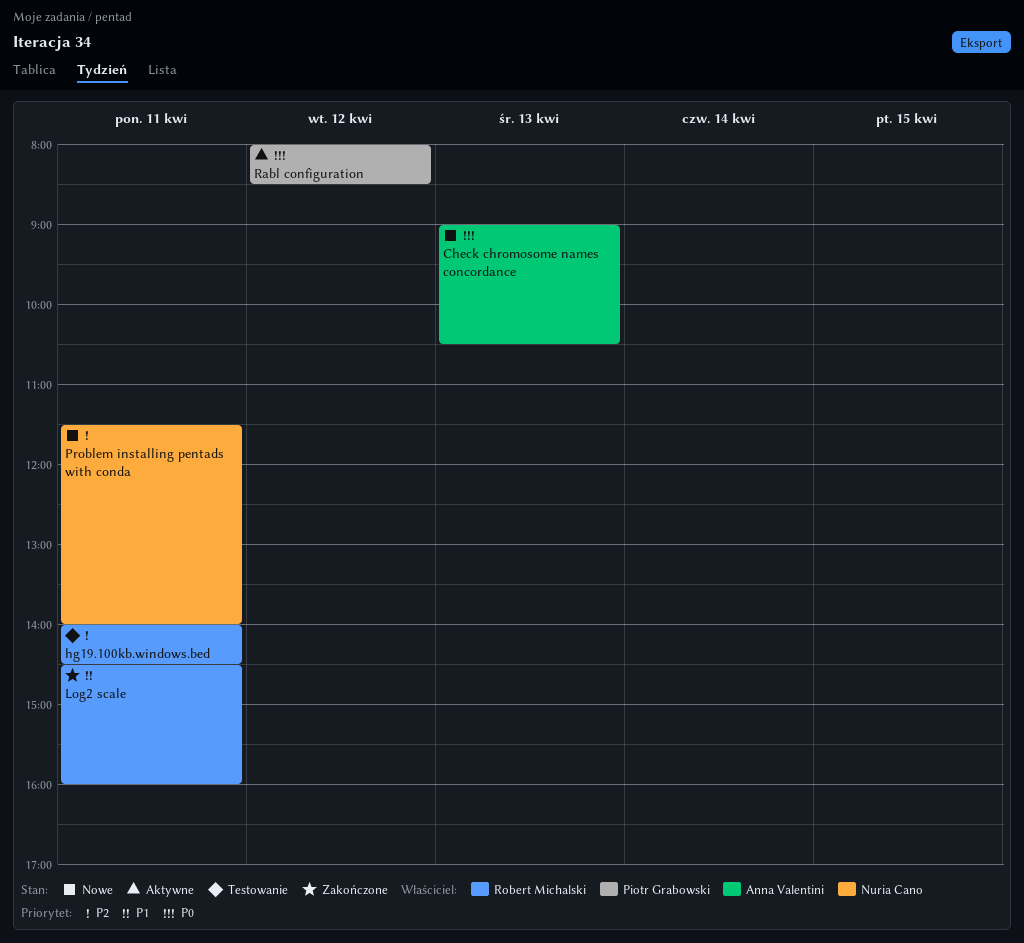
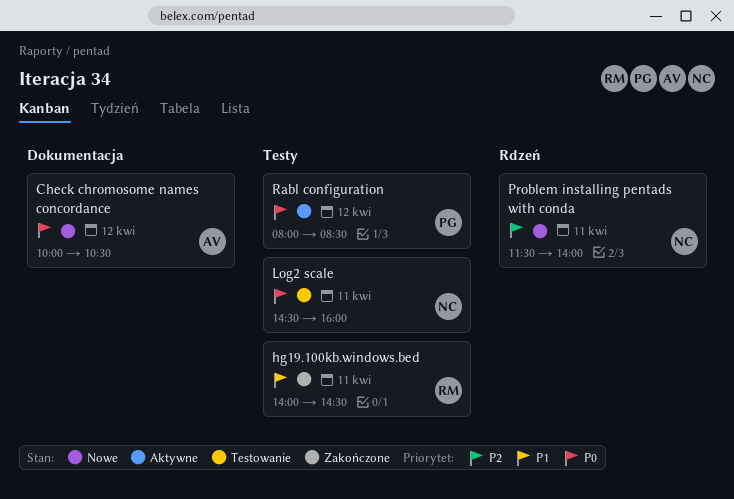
Check chromosome names concordance, day: Apr 13 -> Apr 12
Check chromosome names concordance, begins: 09:00 -> 10:00
hg19.100kb.windows.bed, status: Testowanie -> Zakończone
hg19.100kb.windows.bed, priority: P2 -> P1
Log2 scale, status: Zakończone -> Testowanie
Log2 scale, owner: Robert Michalski -> Nuria Cano
Log2 scale, priority: P1 -> P0

